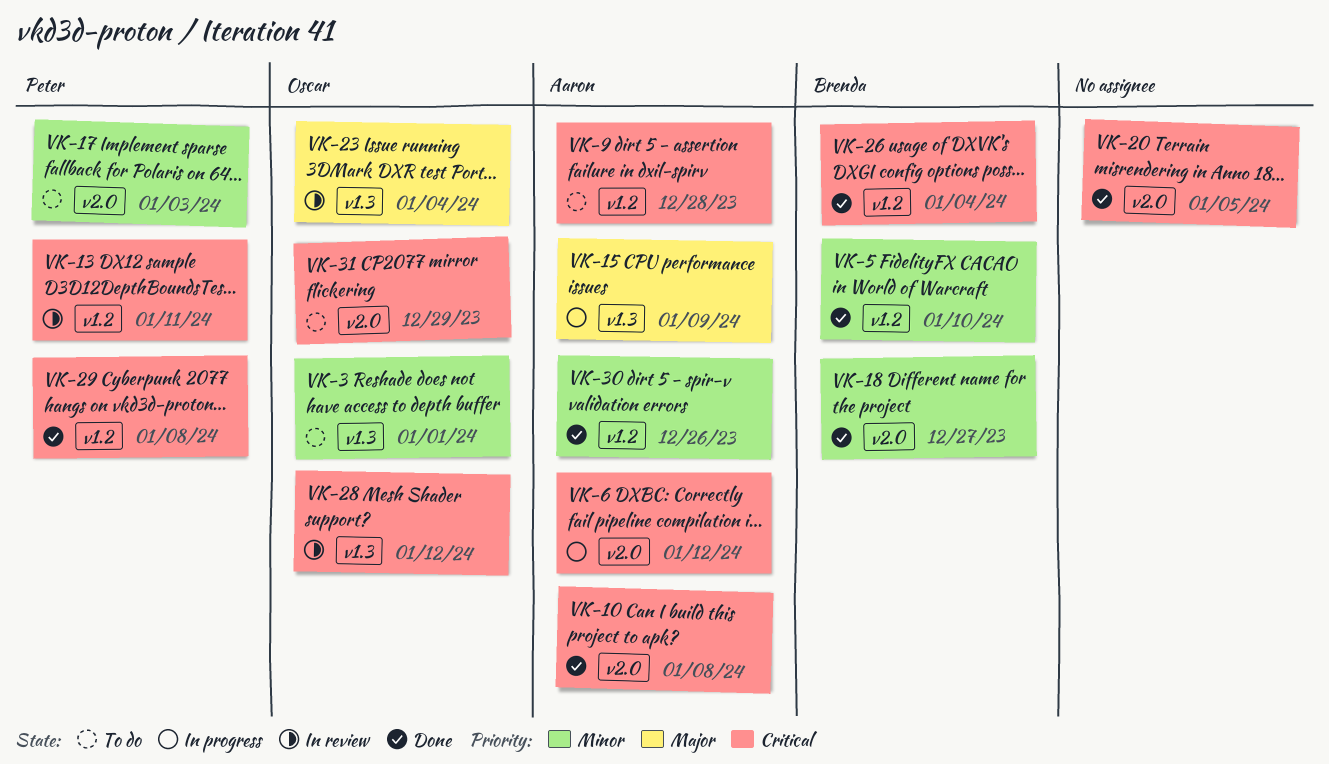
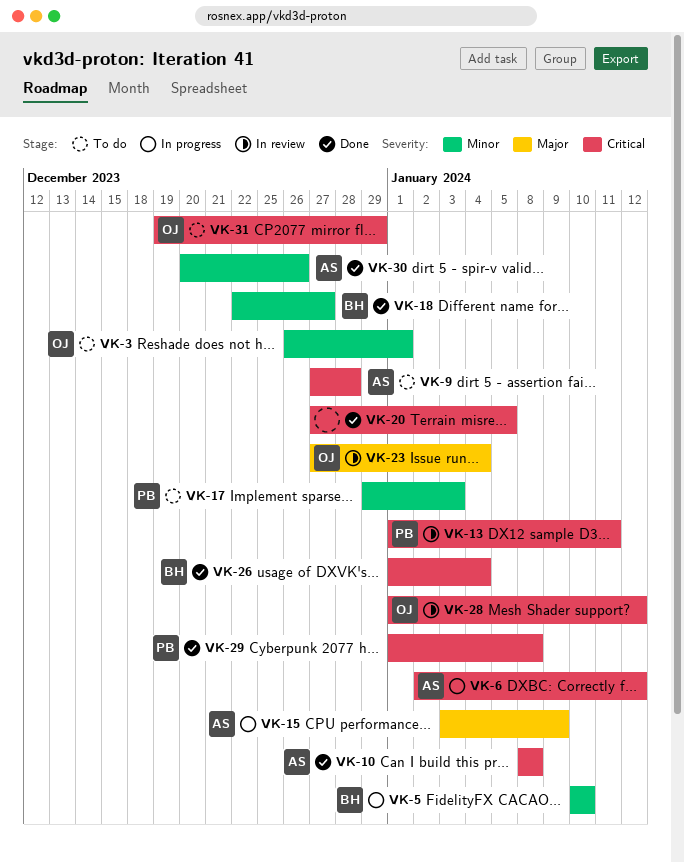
VK-5, status: Done -> In progress

